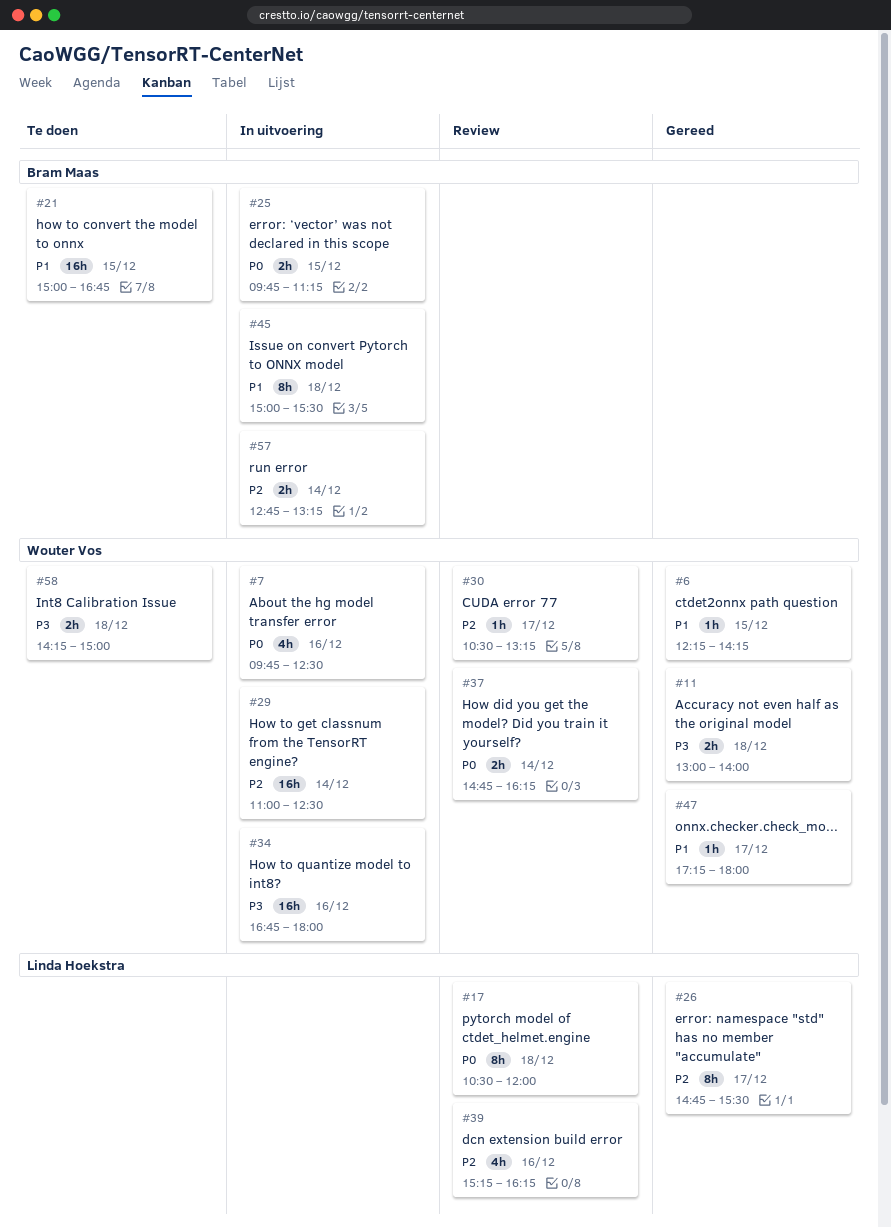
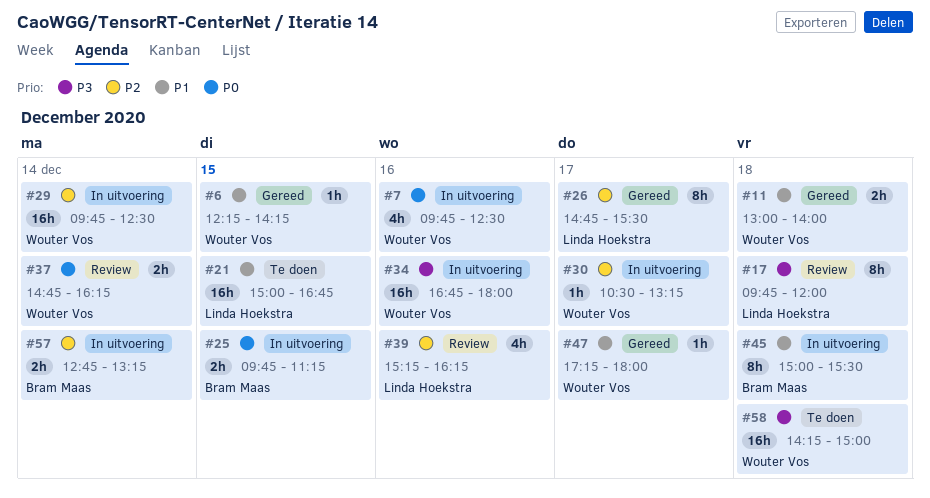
#11, priority: P3 -> P1
#17, priority: P0 -> P3
#17, begins: 10:30 -> 09:45
#21, owner: Bram Maas -> Linda Hoekstra
#29, begins: 11:00 -> 09:45
#30, status: Review -> In uitvoering
#58, estimate: 2h -> 16h

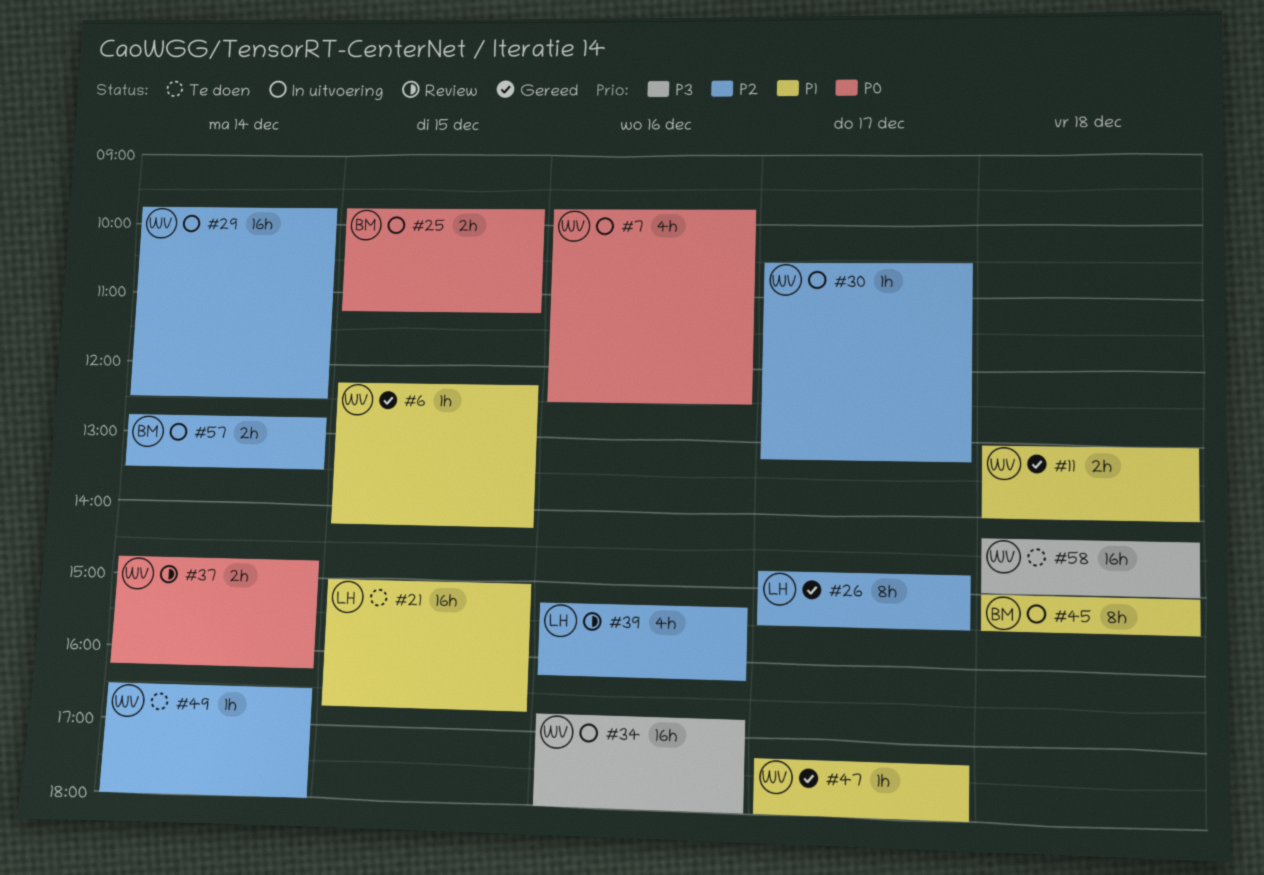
#17: present -> none
#49: none -> present
#57, ends: 13:15 -> 13:30

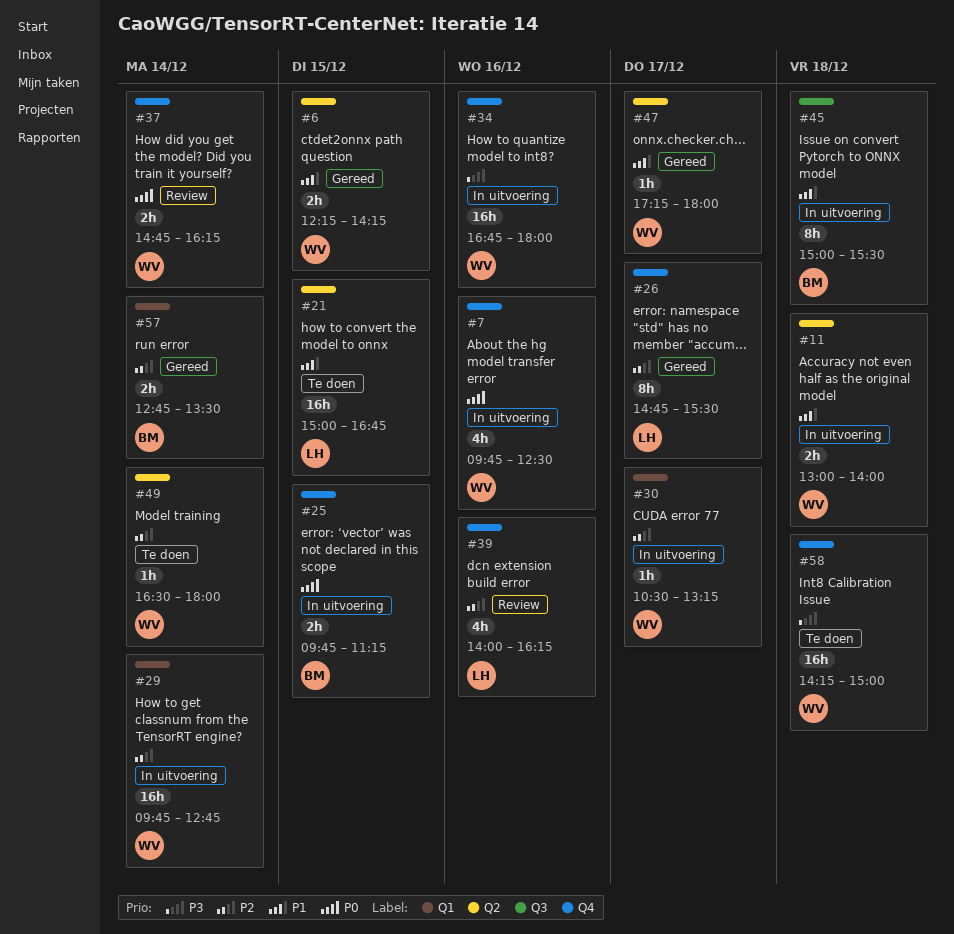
#6, estimate: 1h -> 2h
#11, status: Gereed -> In uitvoering
#29, ends: 12:30 -> 12:45
#39, begins: 15:15 -> 14:00
#57, status: In uitvoering -> Gereed

